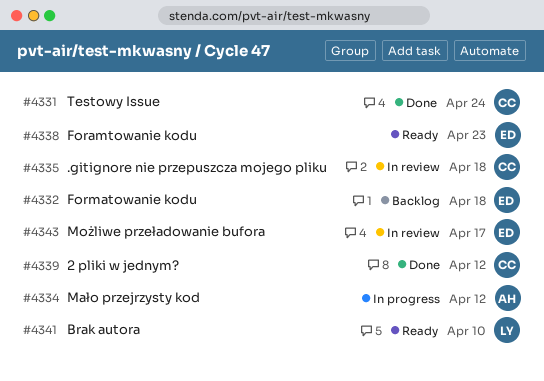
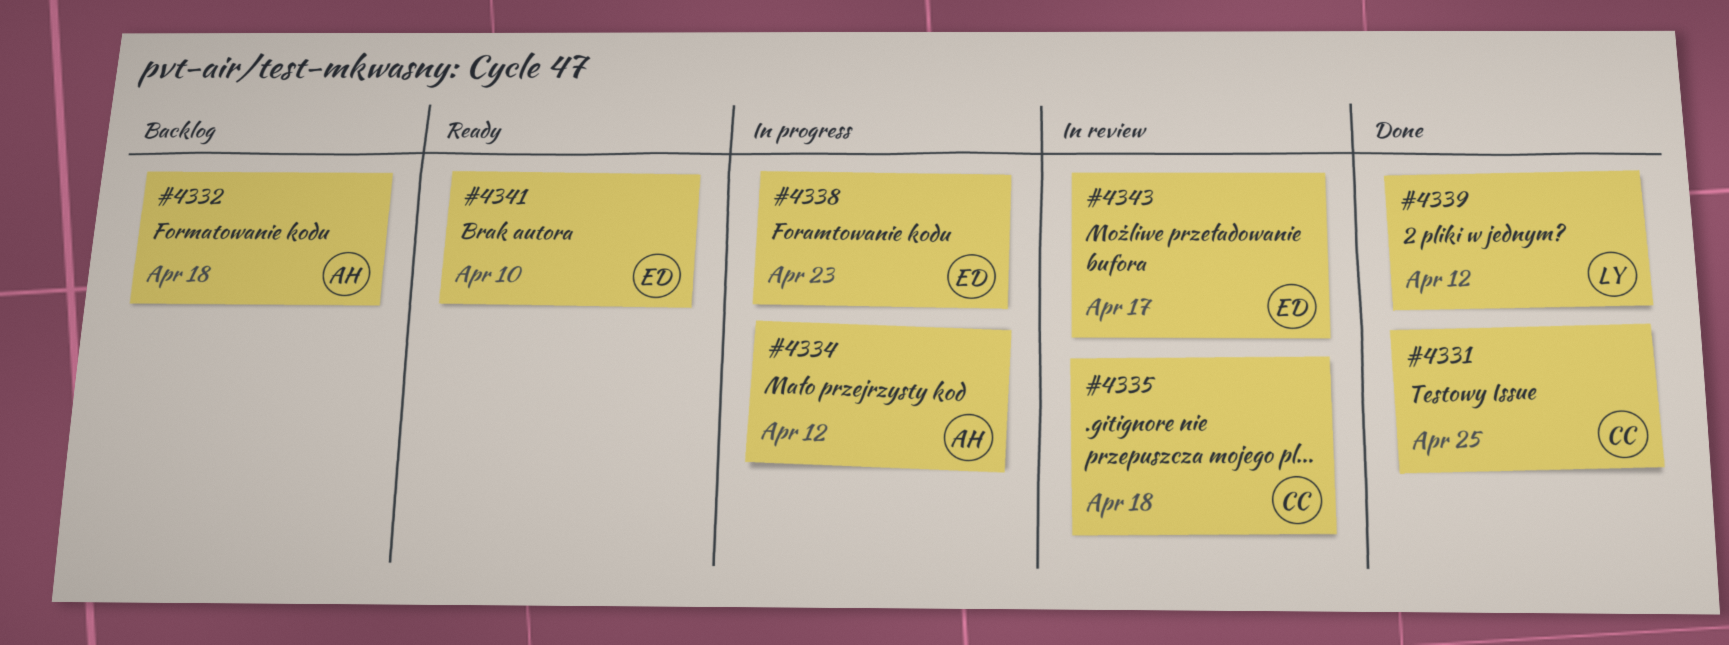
#4331, due: Apr 24 -> Apr 25
#4332, owner: ED -> AH
#4338, status: Ready -> In progress
#4339, owner: CC -> LY
#4341, owner: LY -> ED

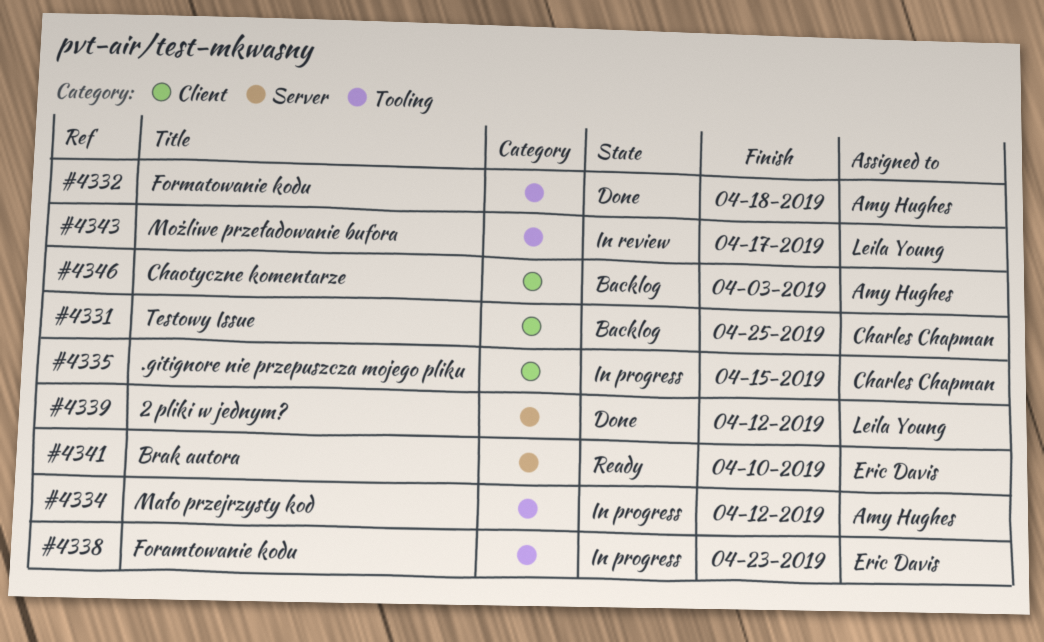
#4331, status: Done -> Backlog
#4332, status: Backlog -> Done
#4335, status: In review -> In progress
#4335, due: Apr 18 -> Apr 15
#4343, owner: Eric Davis -> Leila Young
#4346: none -> present

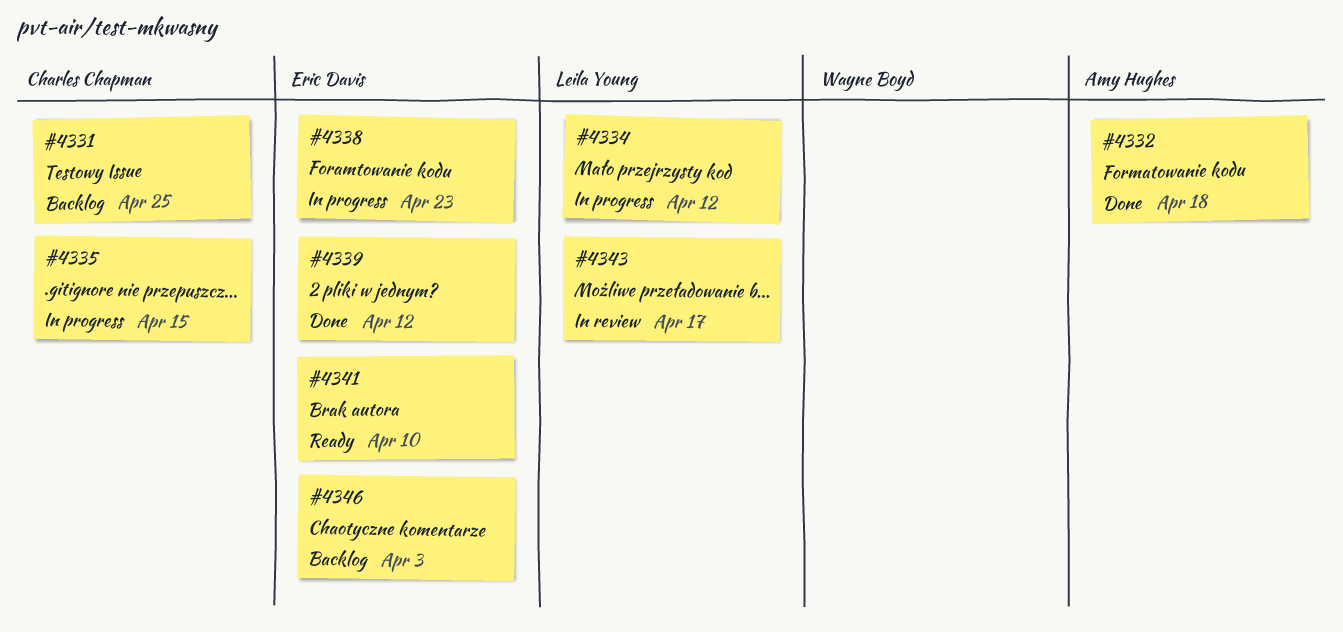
#4334, owner: Amy Hughes -> Leila Young
#4339, owner: Leila Young -> Eric Davis
#4346, owner: Amy Hughes -> Eric Davis

